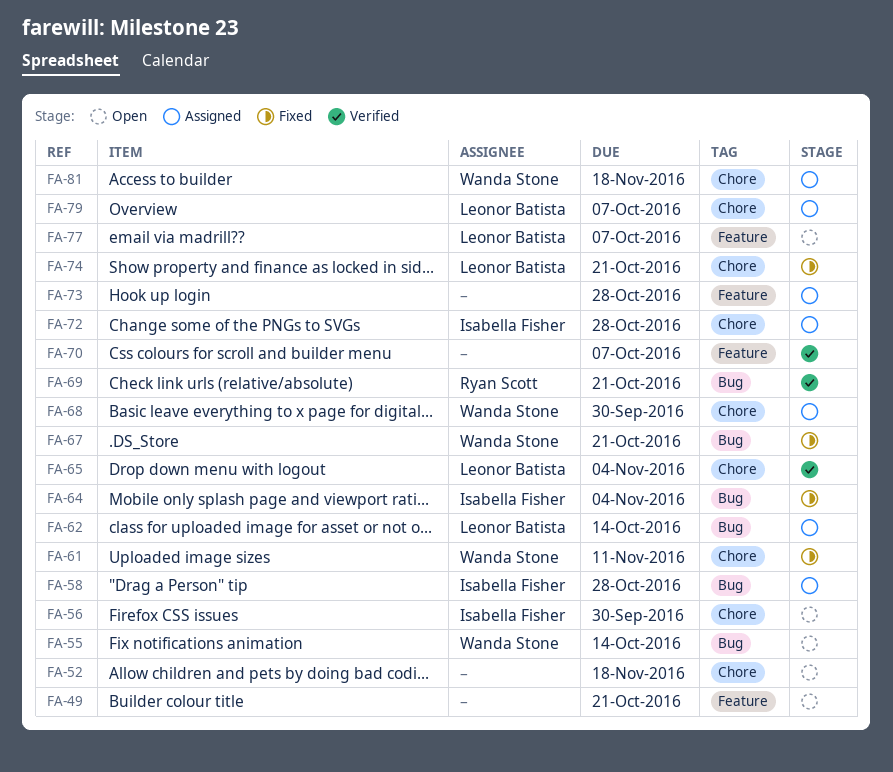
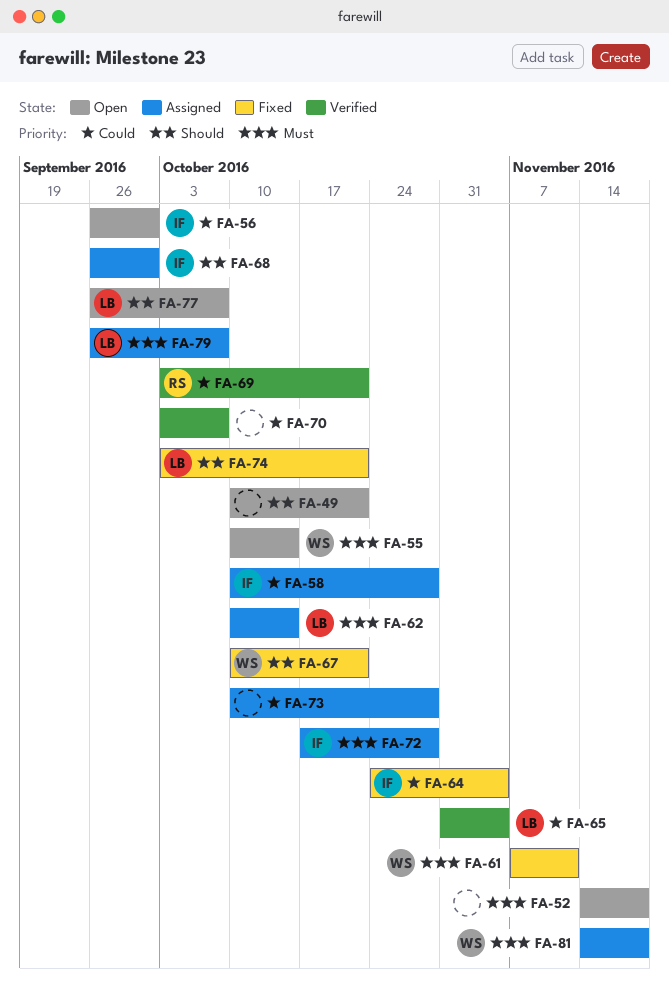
FA-68, owner: Wanda Stone -> Isabella Fisher

